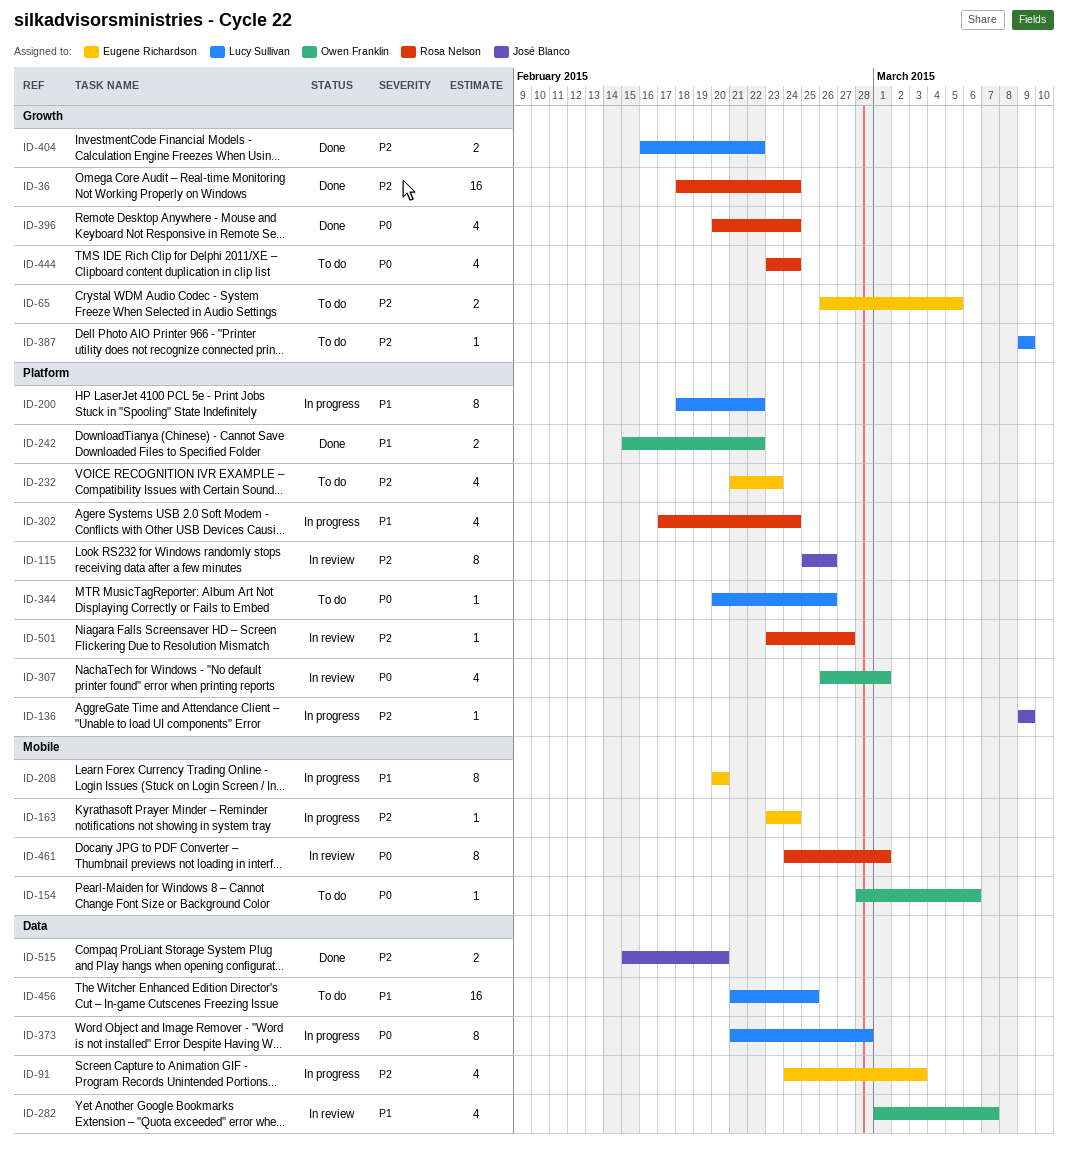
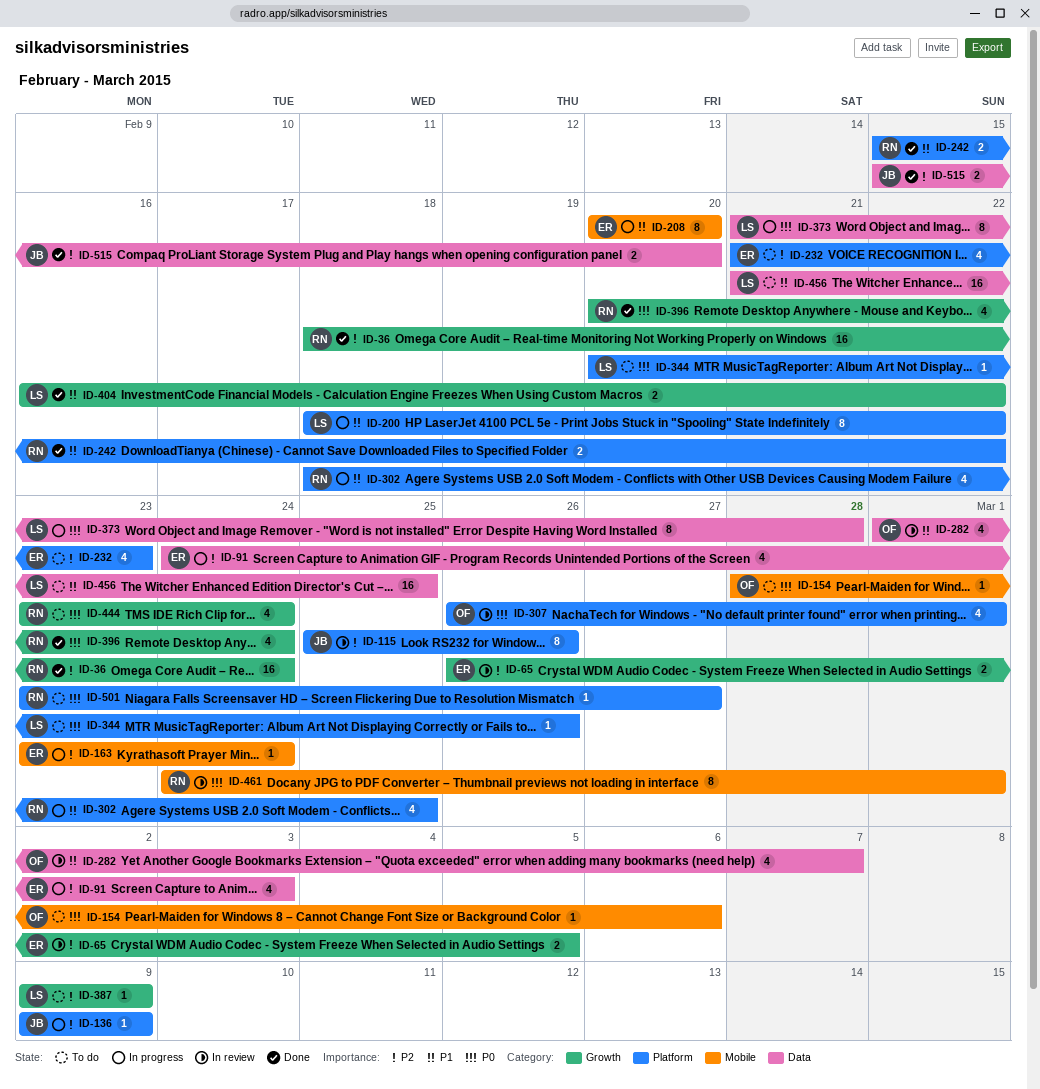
ID-65, status: To do -> In review
ID-242, owner: Owen Franklin -> Rosa Nelson
ID-302, start: Feb 17 -> Feb 18
ID-302, due: Feb 24 -> Feb 25
ID-404, priority: P2 -> P1
ID-501, status: In review -> To do
ID-501, priority: P2 -> P0

